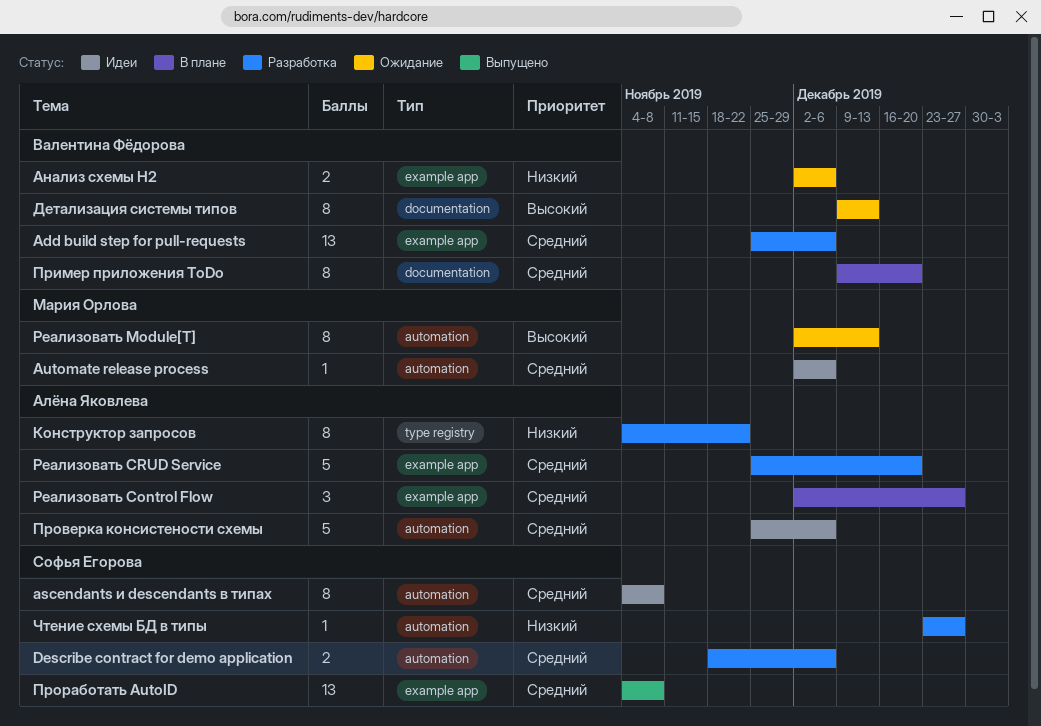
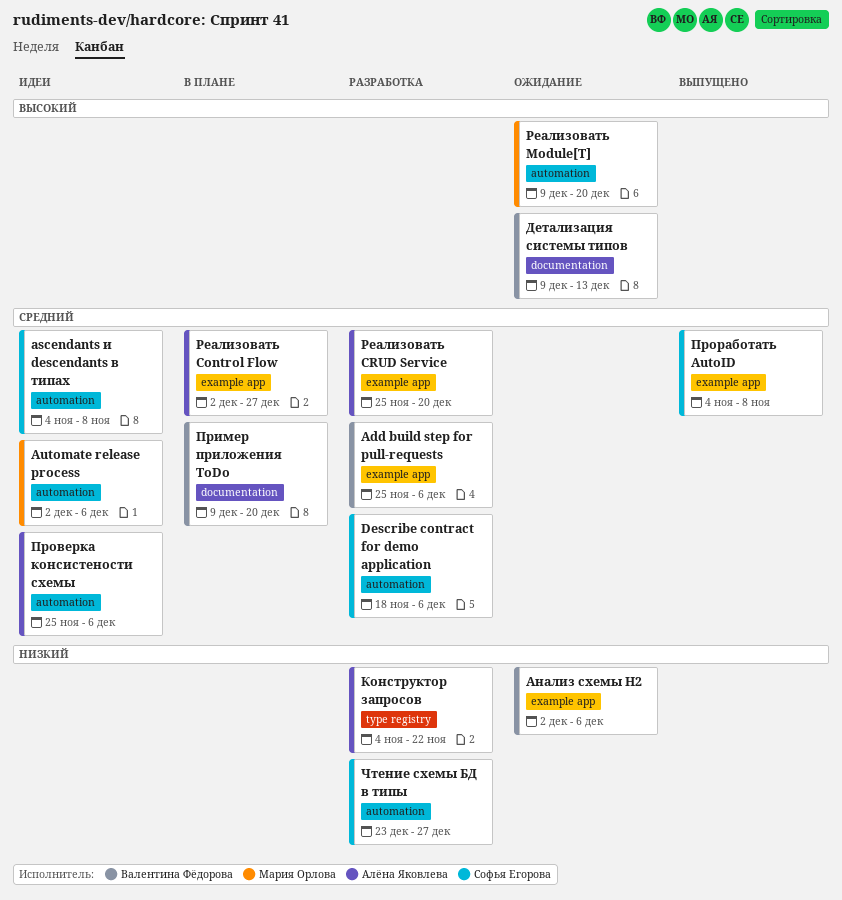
Реализовать Module[T], start: Dec 2 -> Dec 9
Реализовать Module[T], due: Dec 13 -> Dec 20

